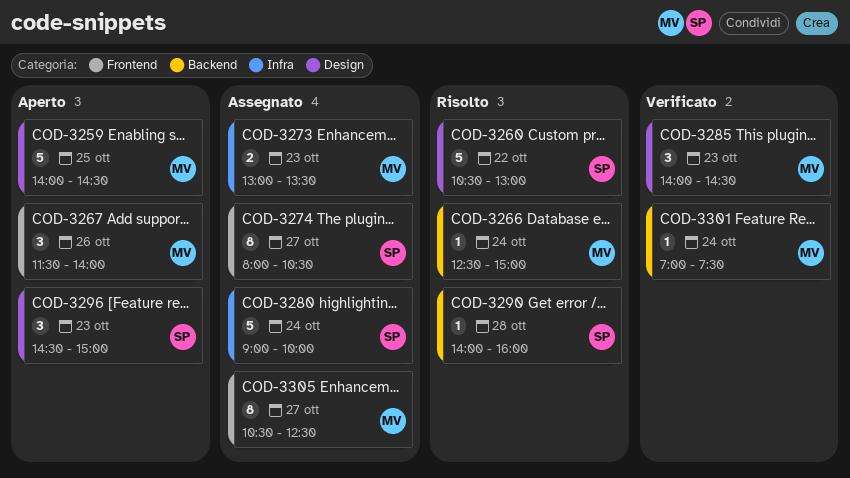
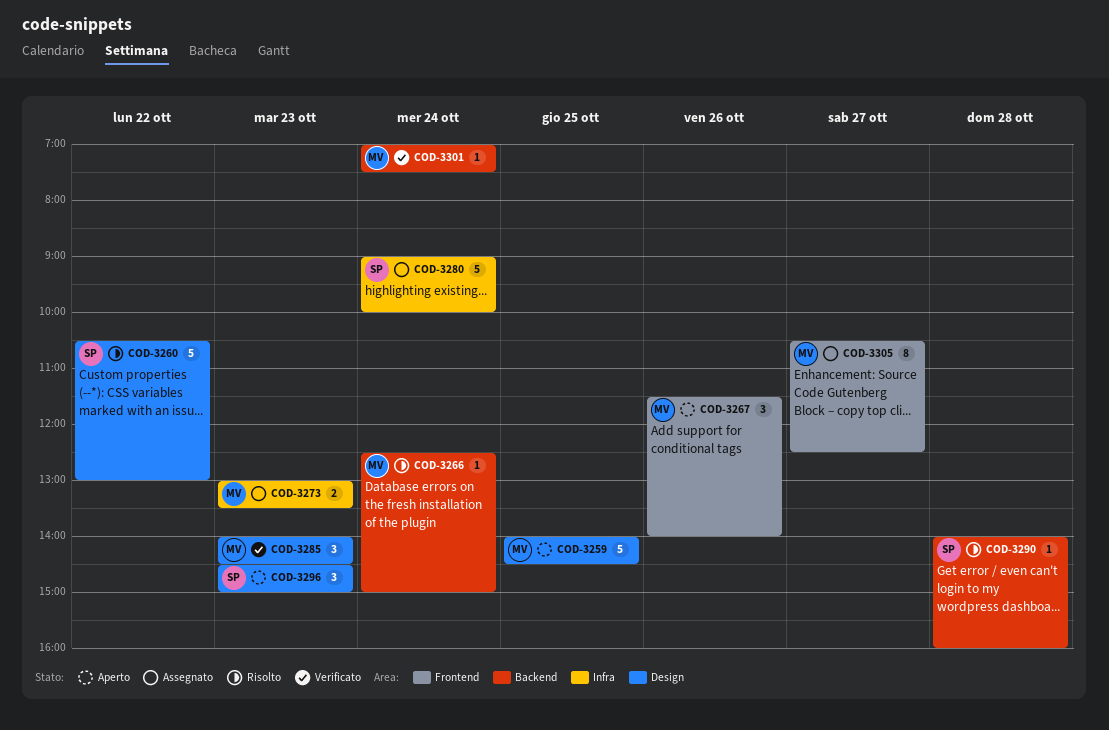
COD-3274: present -> none

